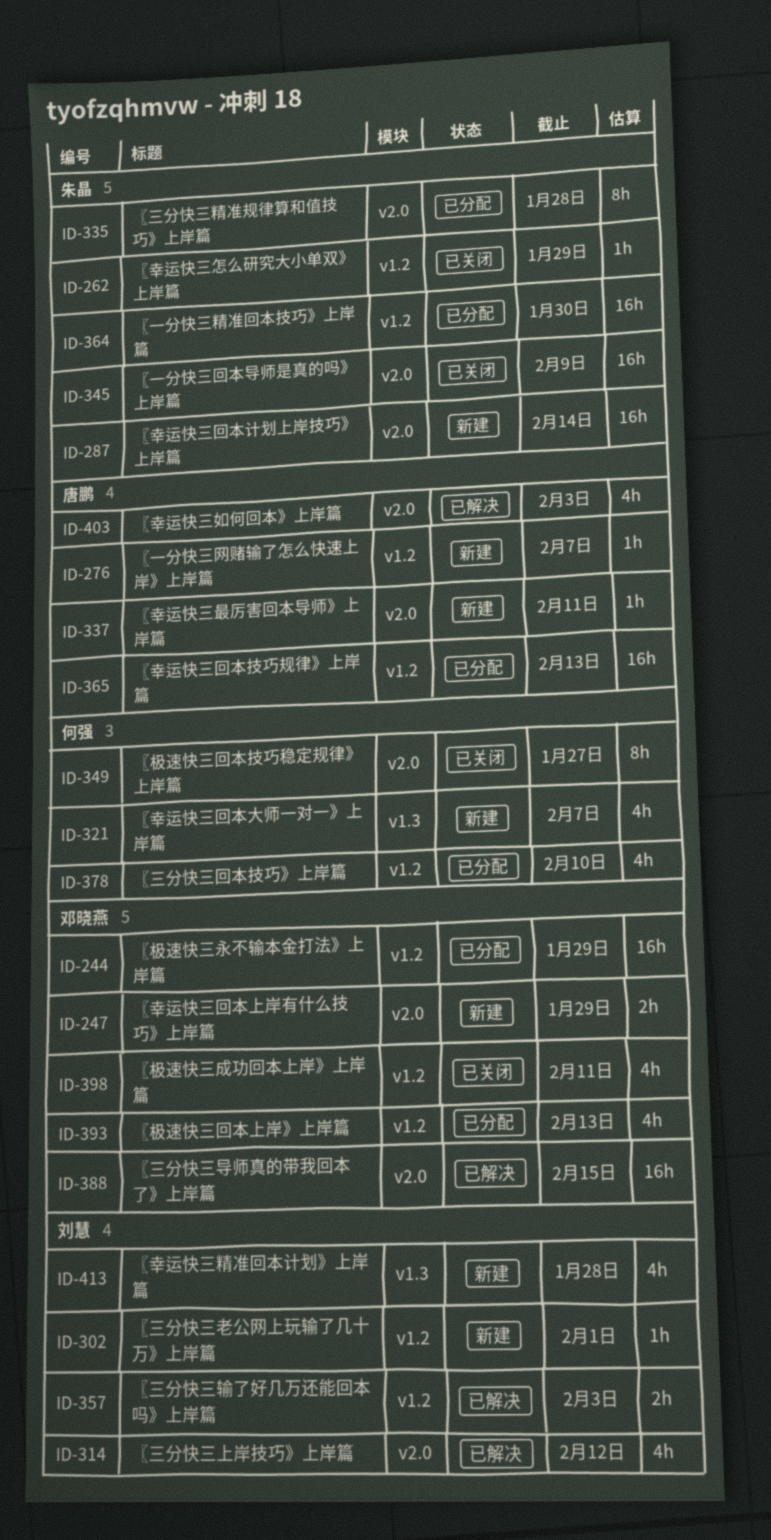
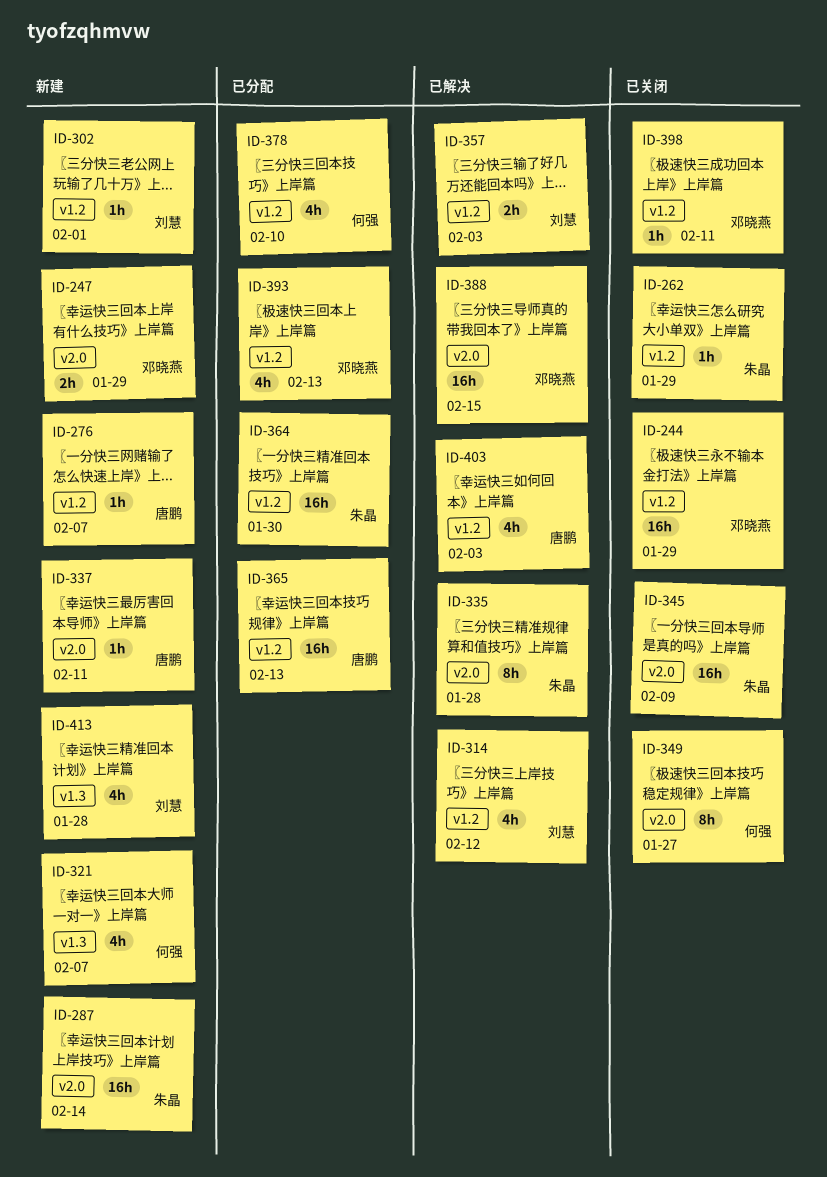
ID-244, status: 已分配 -> 已关闭
ID-314, label: v2.0 -> v1.2
ID-335, status: 已分配 -> 已解决
ID-398, estimate: 4h -> 1h
ID-403, label: v2.0 -> v1.2

